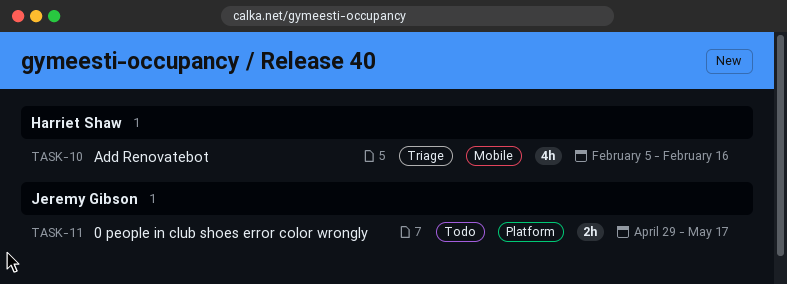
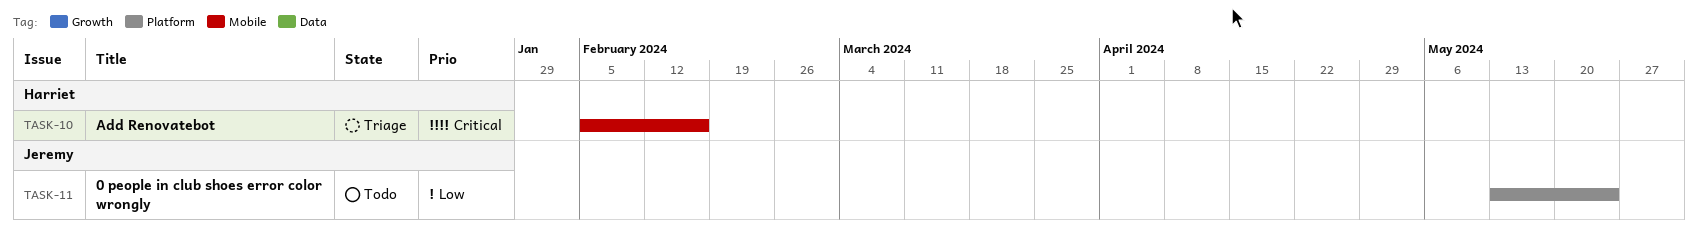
TASK-11, start: Apr 29 -> May 13
TASK-11, due: May 17 -> May 24

